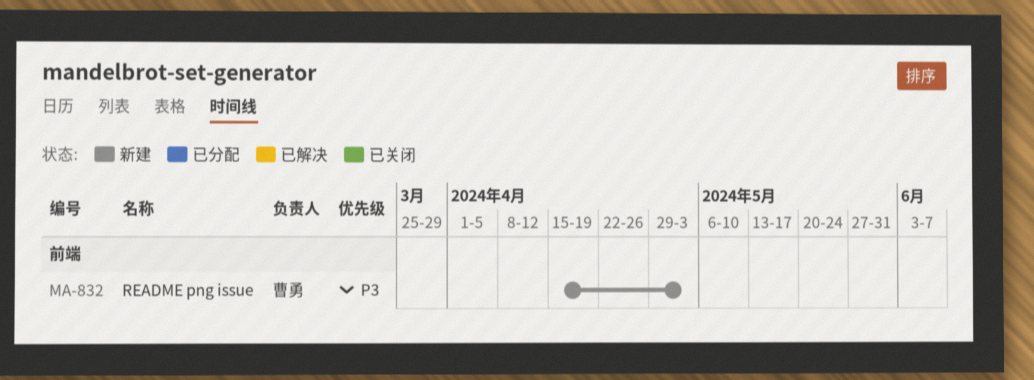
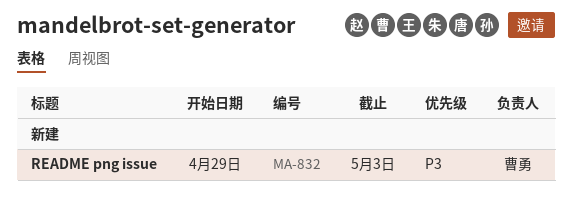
MA-832, start: Apr 15 -> Apr 29

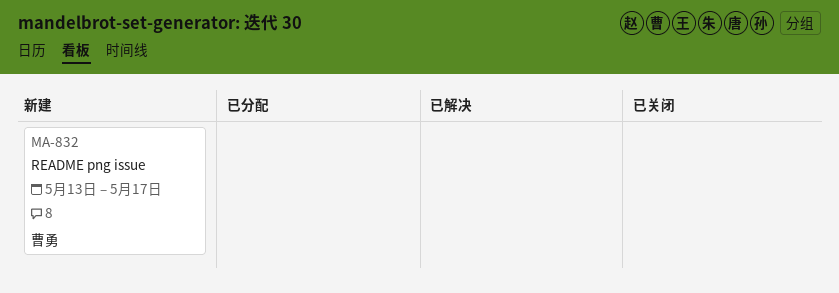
MA-832, start: Apr 29 -> May 13
MA-832, due: May 3 -> May 17

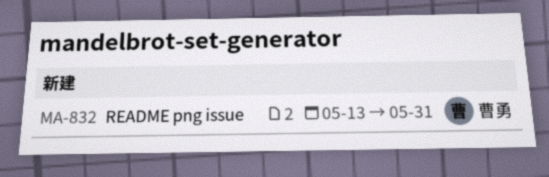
MA-832, due: May 17 -> May 31

